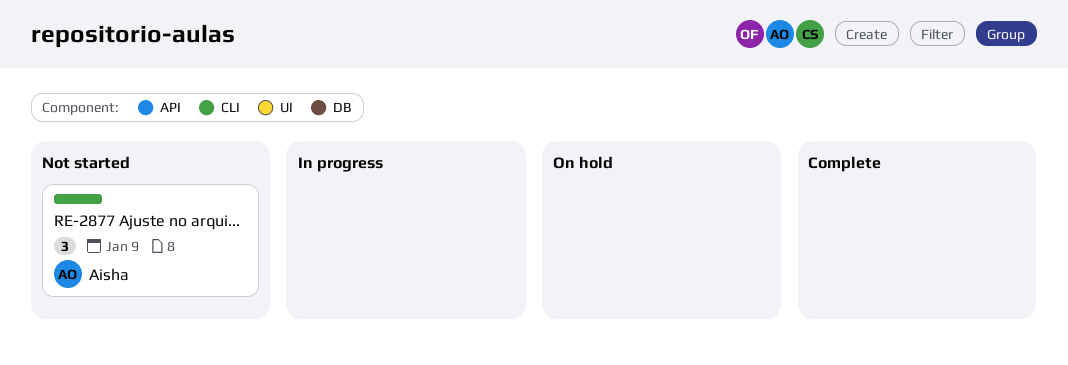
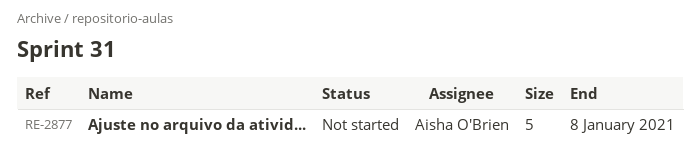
RE-2877, estimate: 3 -> 5
RE-2877, due: Jan 9 -> Jan 8

